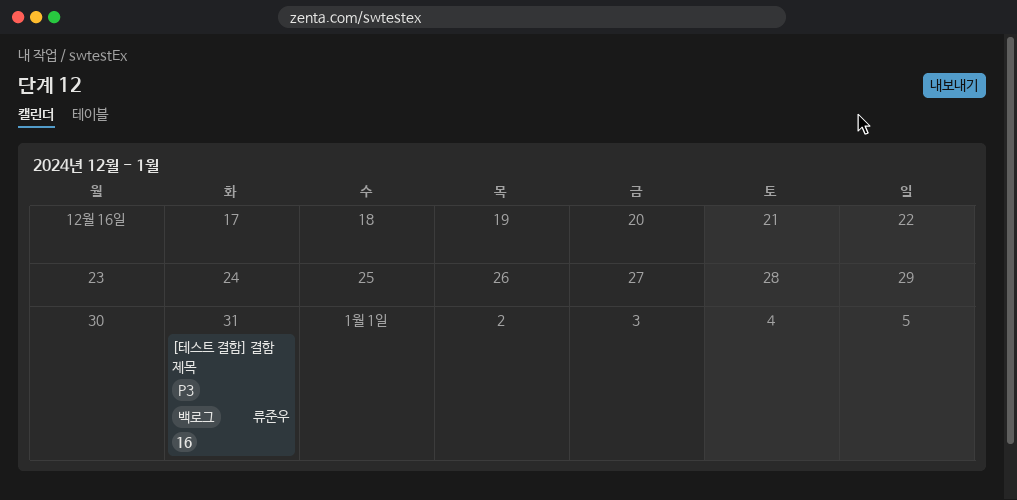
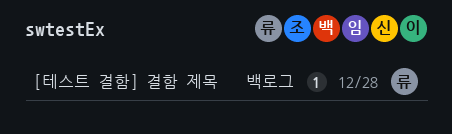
[테스트 결함] 결함 제목, estimate: 16 -> 1
[테스트 결함] 결함 제목, due: Dec 31 -> Dec 28

